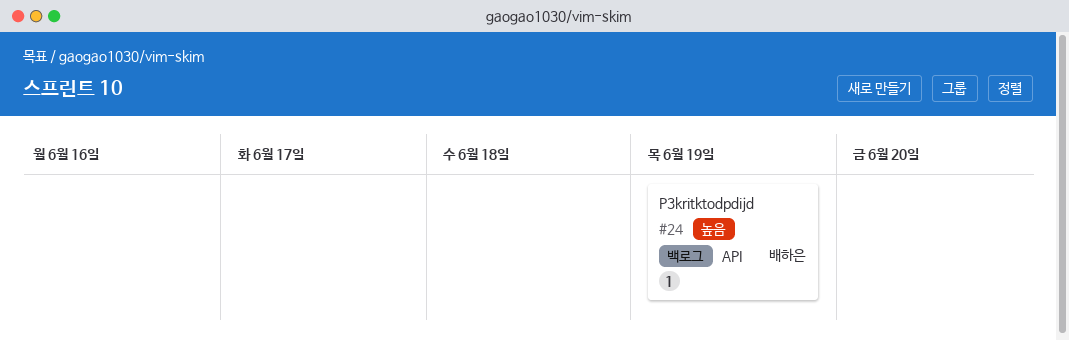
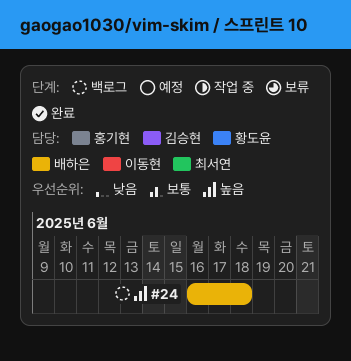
#24, due: Jun 19 -> Jun 18

